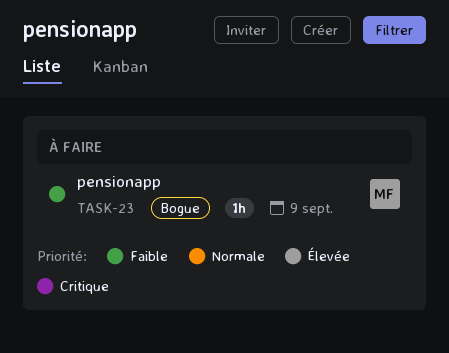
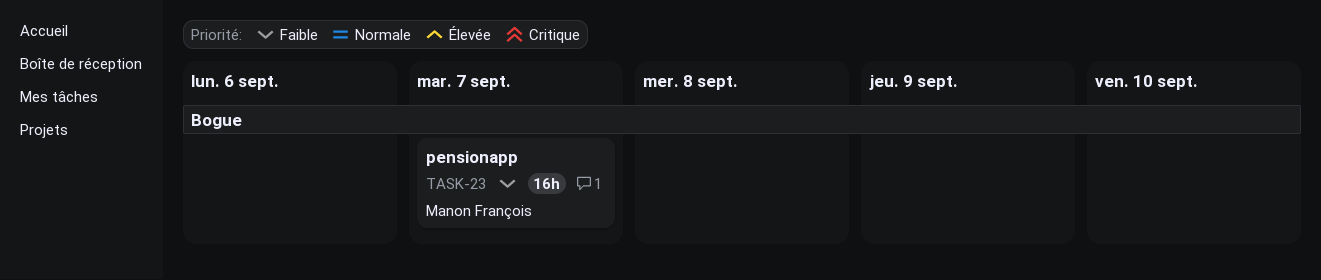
TASK-23, estimate: 1h -> 16h
TASK-23, due: Sep 9 -> Sep 7

